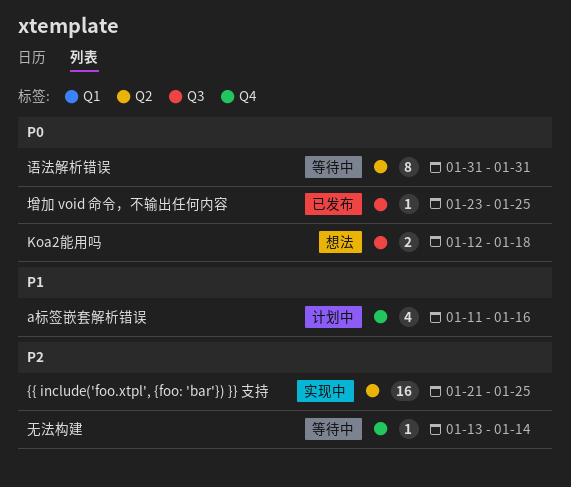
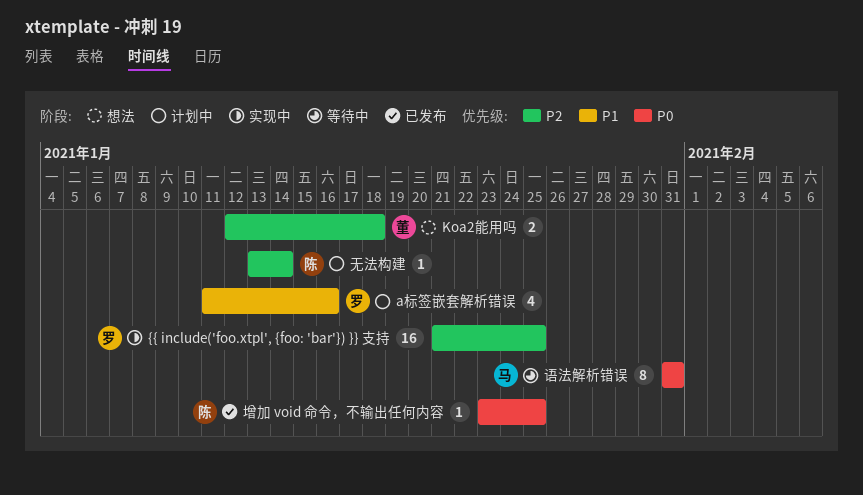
Koa2能用吗, priority: P0 -> P2
无法构建, status: 等待中 -> 计划中

